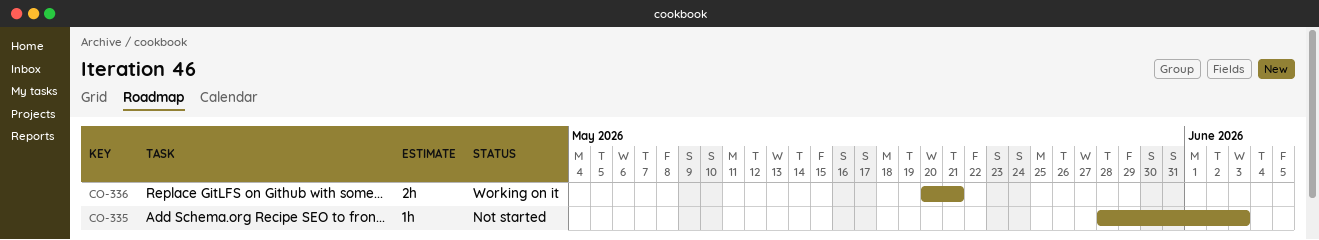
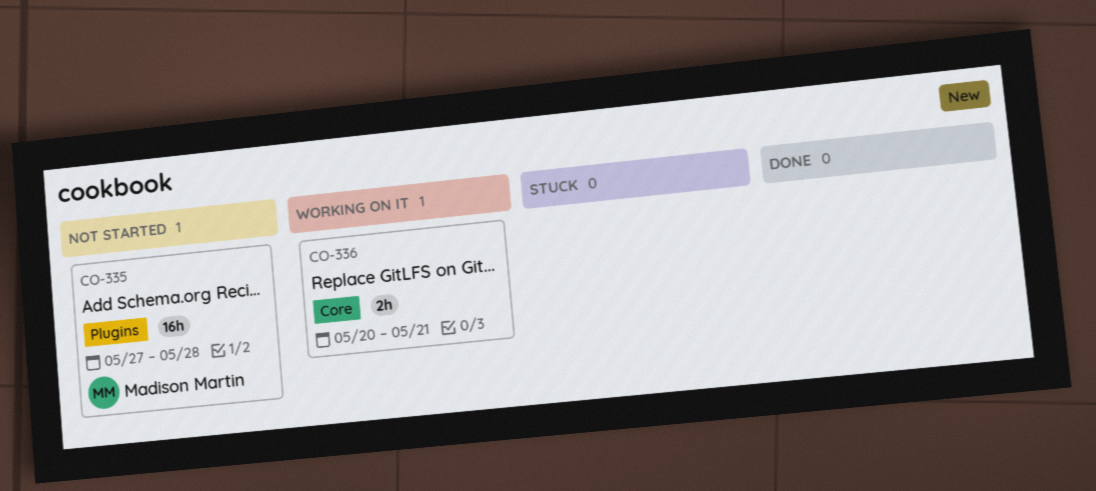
CO-335, estimate: 1h -> 16h
CO-335, start: May 28 -> May 27
CO-335, due: Jun 3 -> May 28

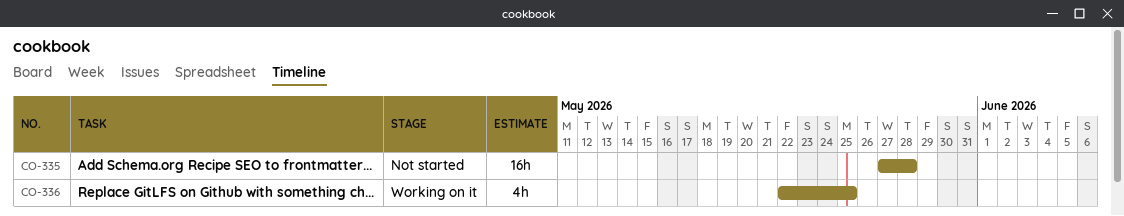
CO-336, estimate: 2h -> 4h
CO-336, start: May 20 -> May 22
CO-336, due: May 21 -> May 25

